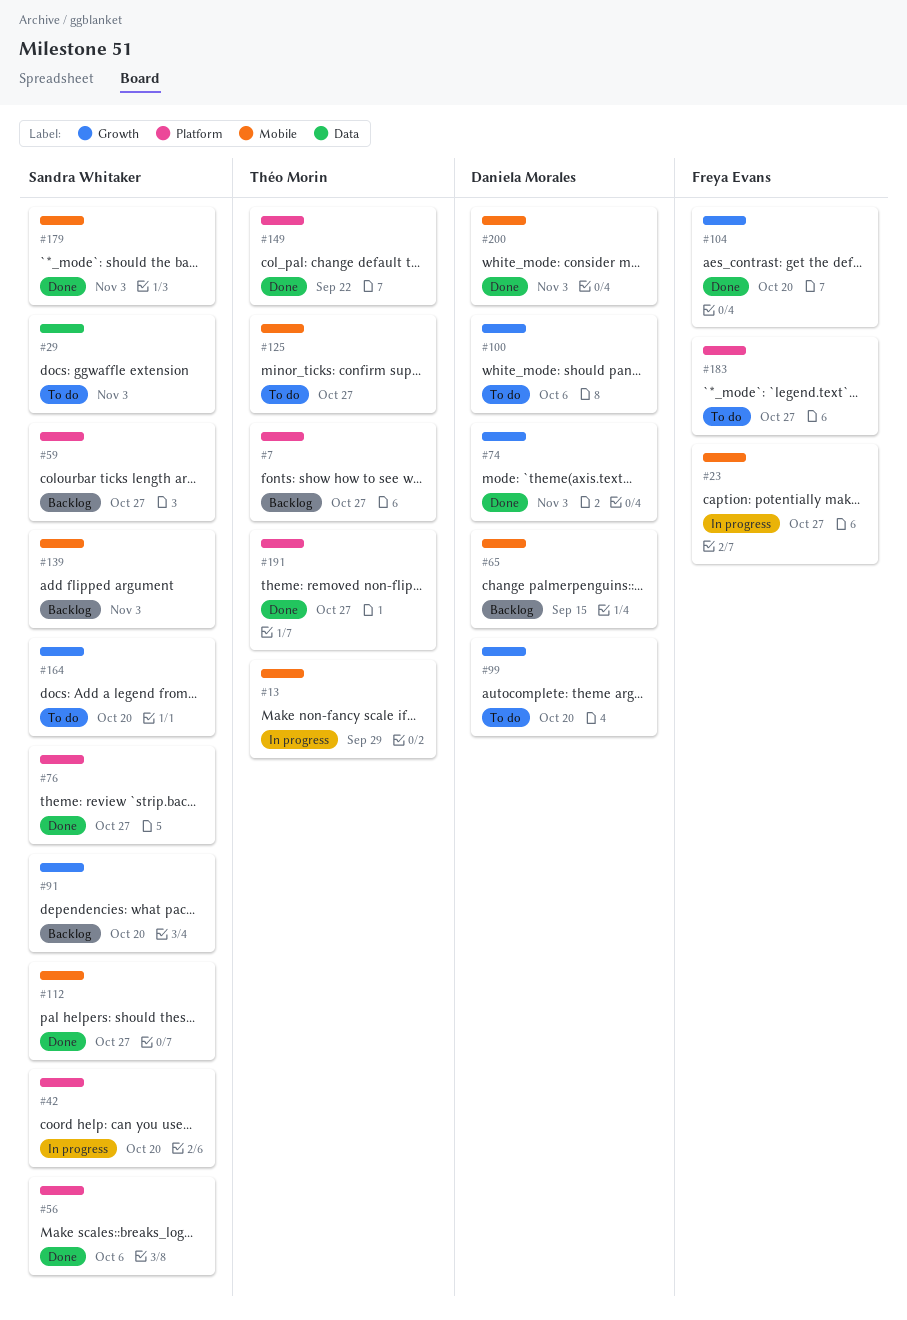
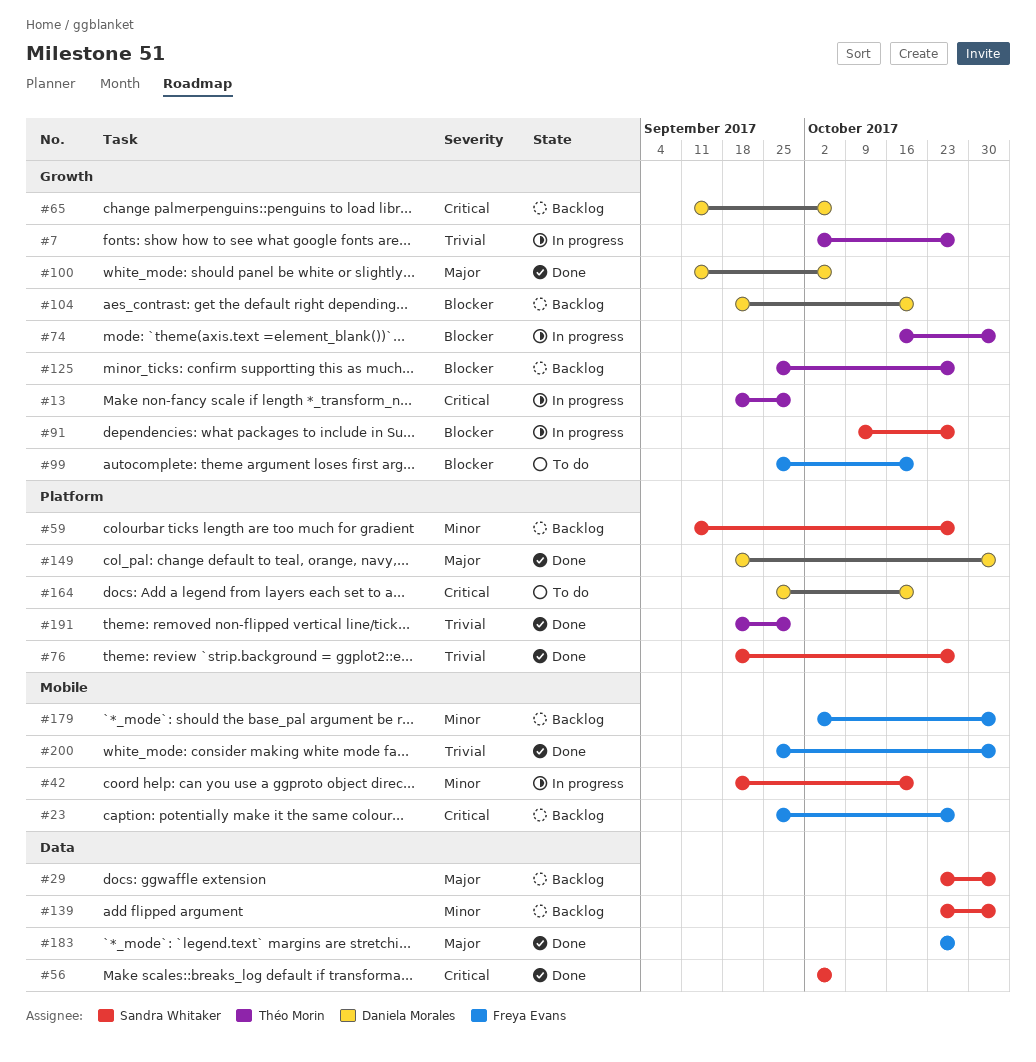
#7, status: Backlog -> In progress
#7, label: Platform -> Growth
#13, label: Mobile -> Growth
#23, status: In progress -> Backlog
#29, status: To do -> Backlog
#42, label: Platform -> Mobile
#56, label: Platform -> Data
#65, label: Mobile -> Growth
#65, due: Sep 15 -> Oct 6
#74, status: Done -> In progress
#74, owner: Daniela Morales -> Théo Morin
#91, status: Backlog -> In progress
#91, due: Oct 20 -> Oct 27
#99, owner: Daniela Morales -> Freya Evans
#100, status: To do -> Done
#104, status: Done -> Backlog
#104, owner: Freya Evans -> Daniela Morales
#112: present -> none
#125, status: To do -> Backlog
#125, label: Mobile -> Growth
#139, label: Mobile -> Data
#149, owner: Théo Morin -> Daniela Morales
#149, due: Sep 22 -> Nov 3
#164, owner: Sandra Whitaker -> Daniela Morales
#164, label: Growth -> Platform
#179, status: Done -> Backlog
#179, owner: Sandra Whitaker -> Freya Evans
#183, status: To do -> Done
#183, label: Platform -> Data
#191, due: Oct 27 -> Sep 29
#200, owner: Daniela Morales -> Freya Evans

